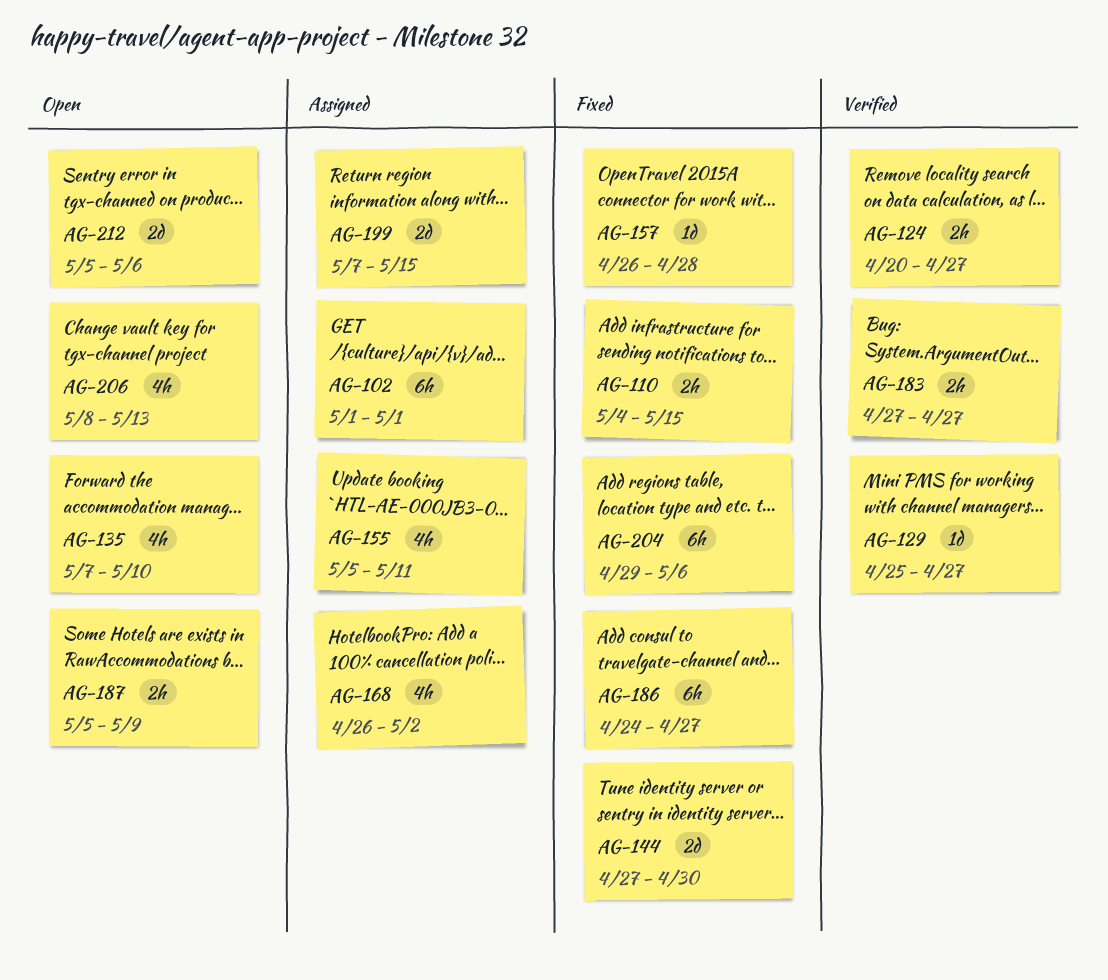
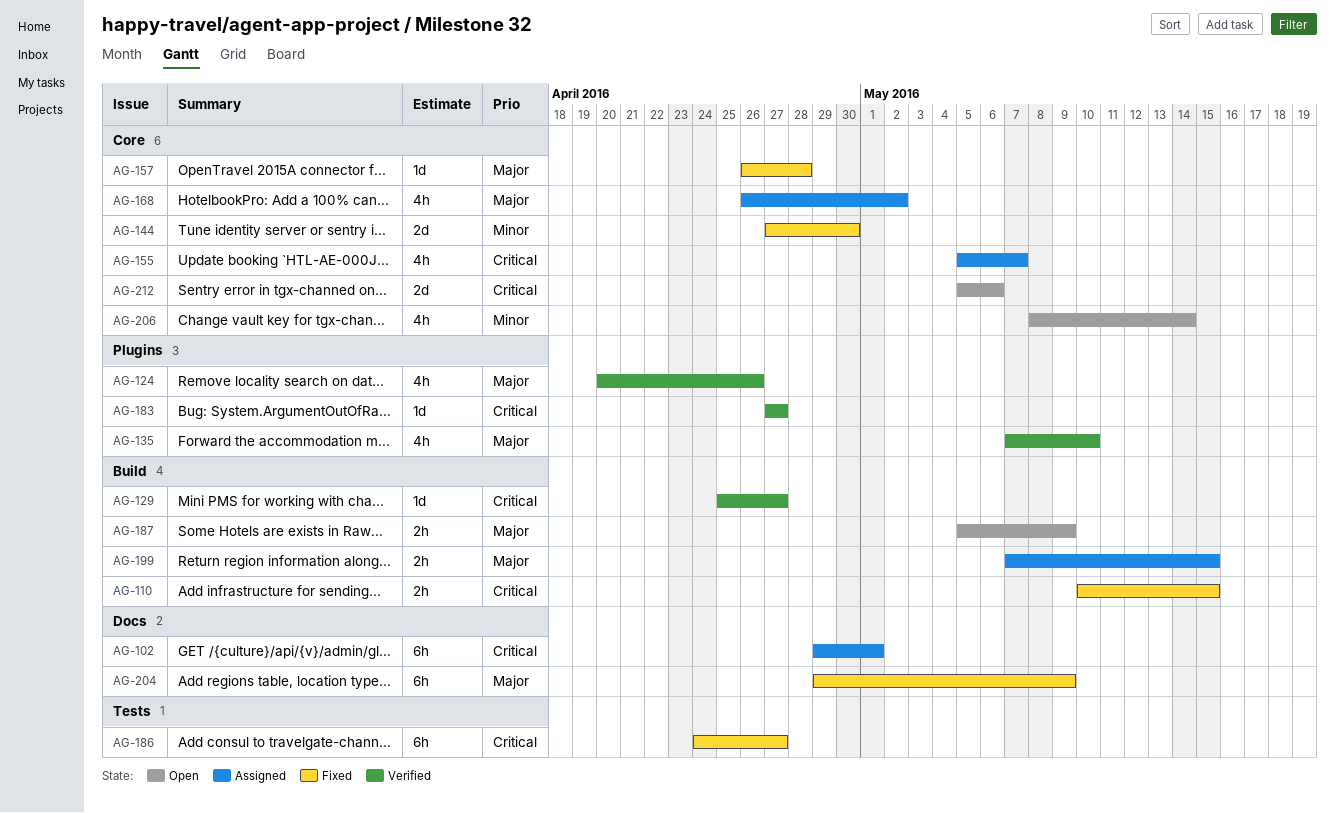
AG-102, start: May 1 -> Apr 29
AG-110, start: May 4 -> May 10
AG-124, estimate: 2h -> 4h
AG-124, due: Apr 27 -> Apr 26
AG-135, status: Open -> Verified
AG-155, due: May 11 -> May 7
AG-183, estimate: 2h -> 1d
AG-199, estimate: 2d -> 2h
AG-204, due: May 6 -> May 9
AG-206, due: May 13 -> May 14

